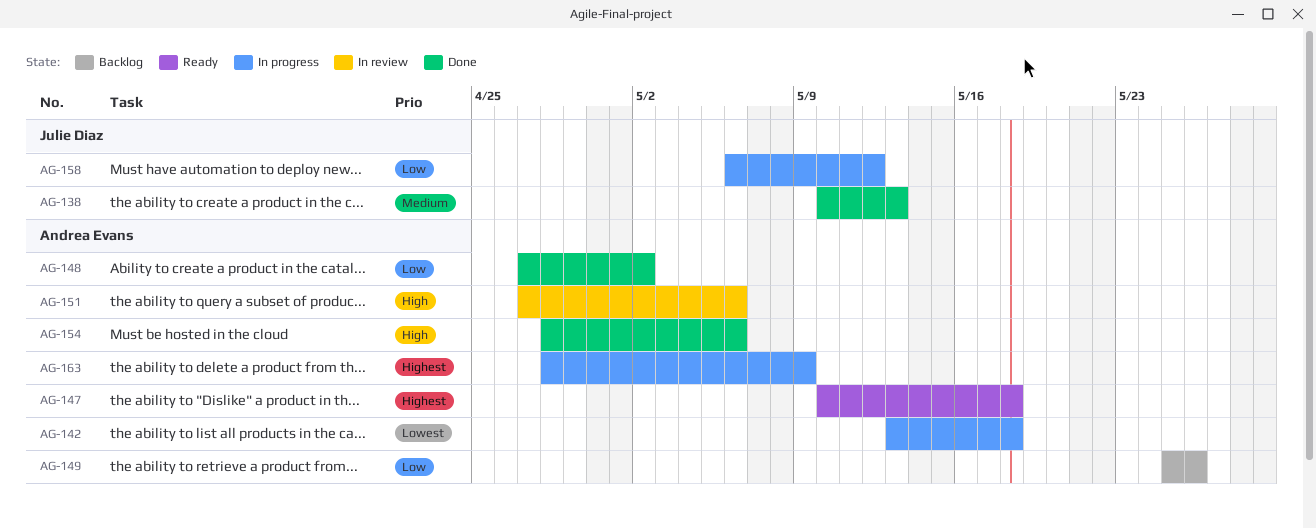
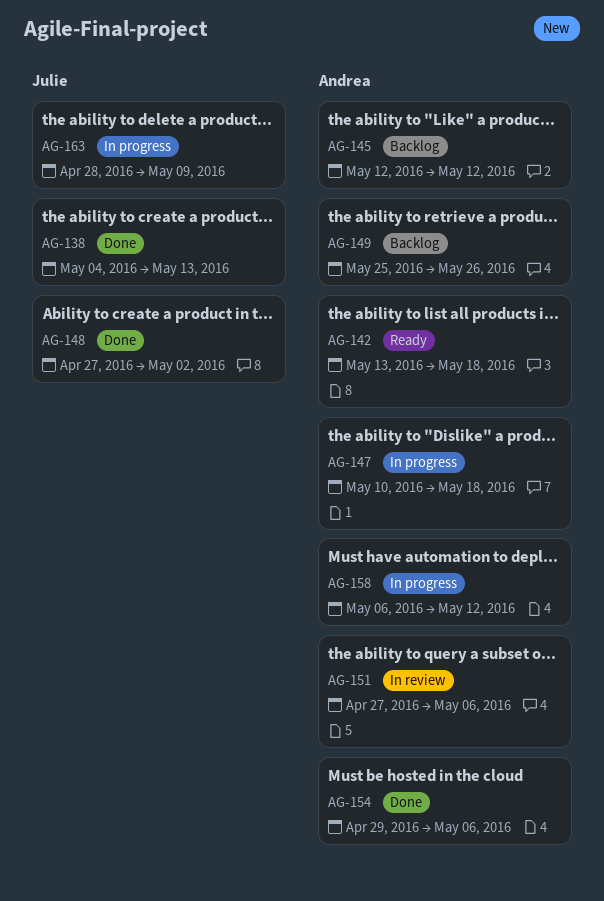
AG-138, start: May 10 -> May 4
AG-142, status: In progress -> Ready
AG-145: none -> present
AG-147, status: Ready -> In progress
AG-148, owner: Andrea Evans -> Julie Diaz
AG-154, start: Apr 28 -> Apr 29
AG-158, owner: Julie Diaz -> Andrea Evans
AG-163, owner: Andrea Evans -> Julie Diaz

